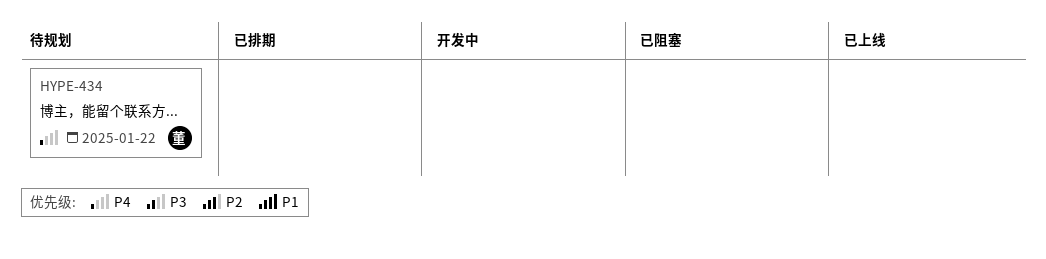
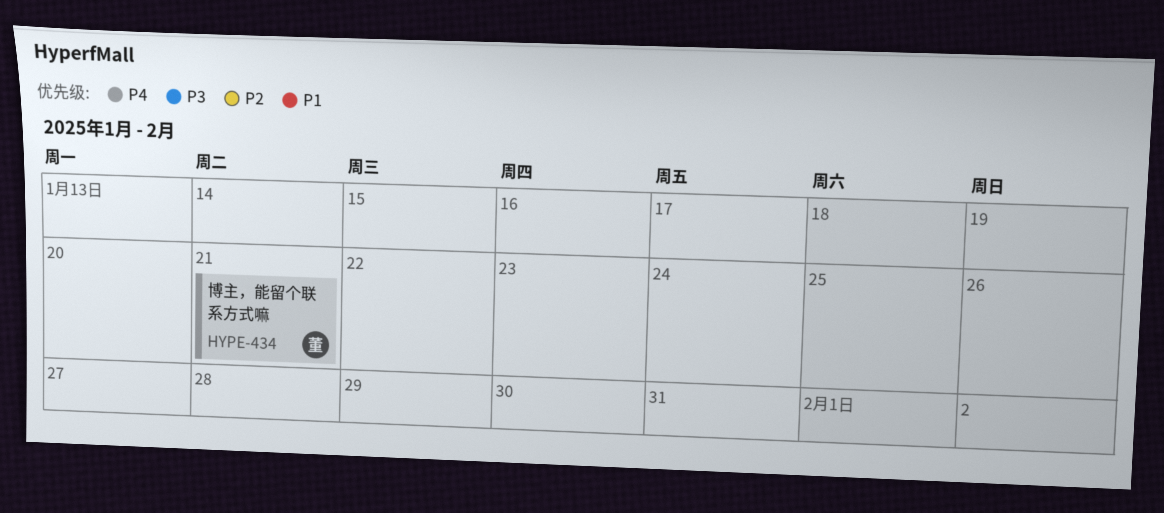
HYPE-434, due: Jan 22 -> Jan 21

